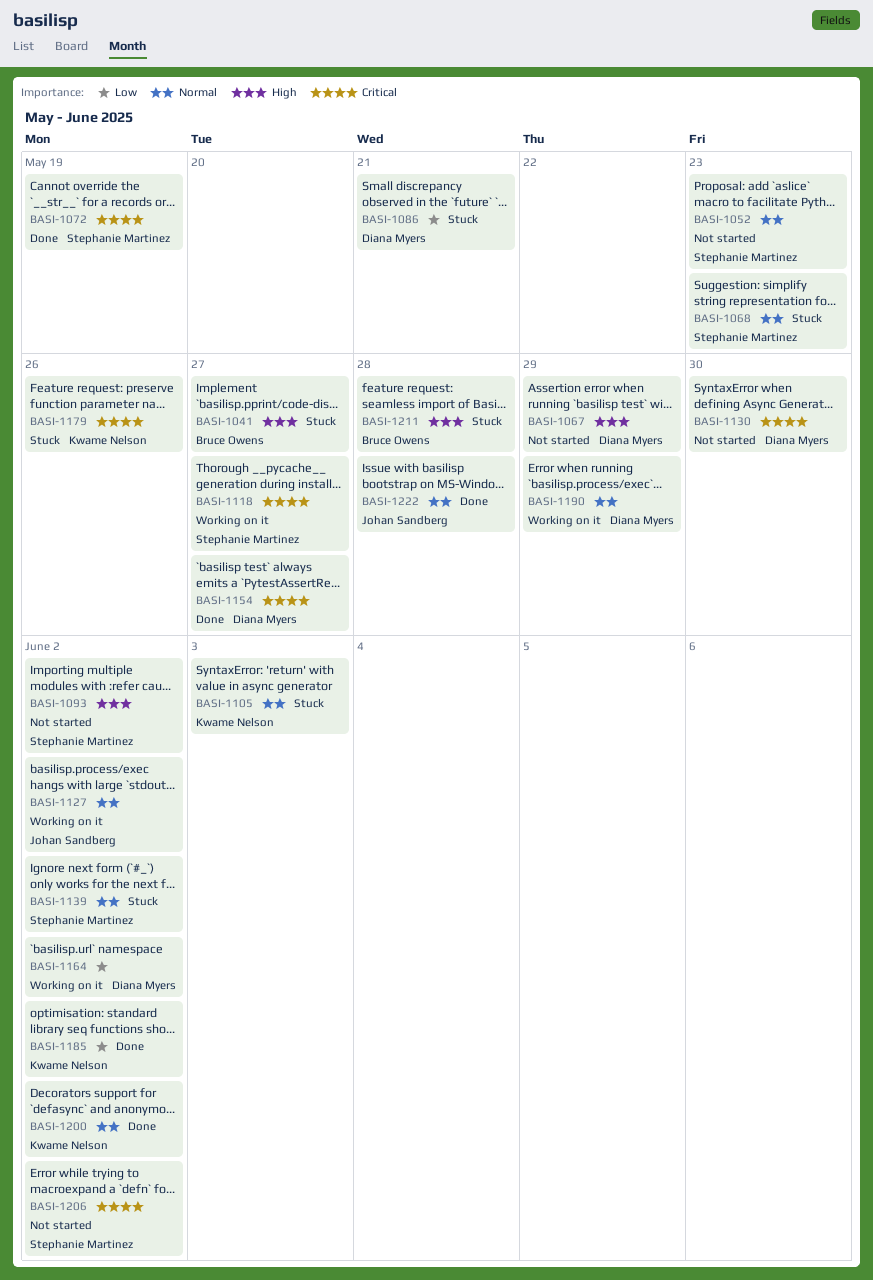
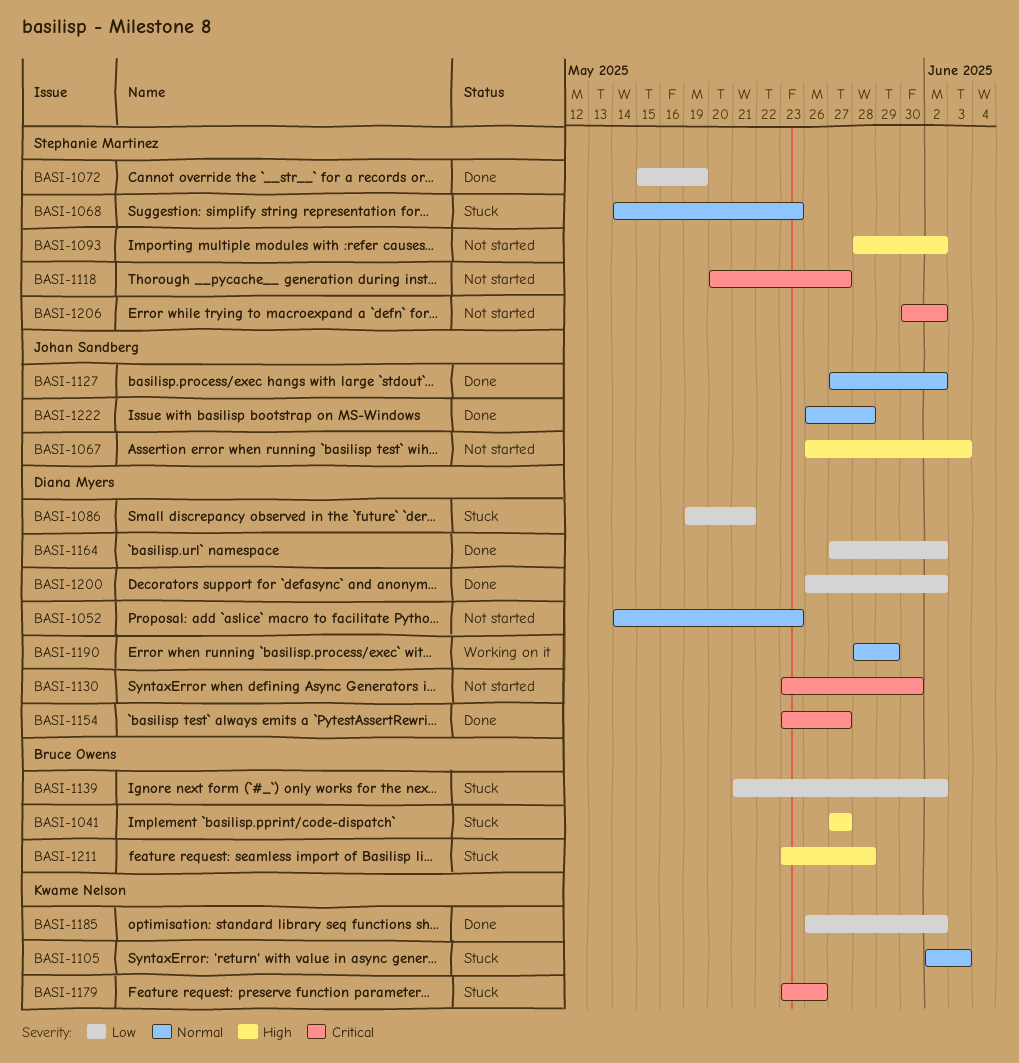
BASI-1052, owner: Stephanie Martinez -> Diana Myers
BASI-1067, owner: Diana Myers -> Johan Sandberg
BASI-1067, due: May 29 -> Jun 3
BASI-1072, priority: Critical -> Low
BASI-1118, status: Working on it -> Not started
BASI-1127, status: Working on it -> Done
BASI-1139, owner: Stephanie Martinez -> Bruce Owens
BASI-1139, priority: Normal -> Low
BASI-1164, status: Working on it -> Done
BASI-1200, owner: Kwame Nelson -> Diana Myers
BASI-1200, priority: Normal -> Low

